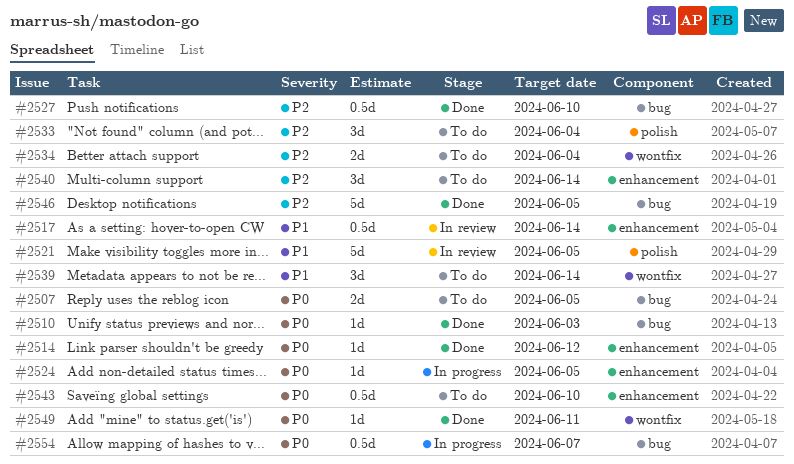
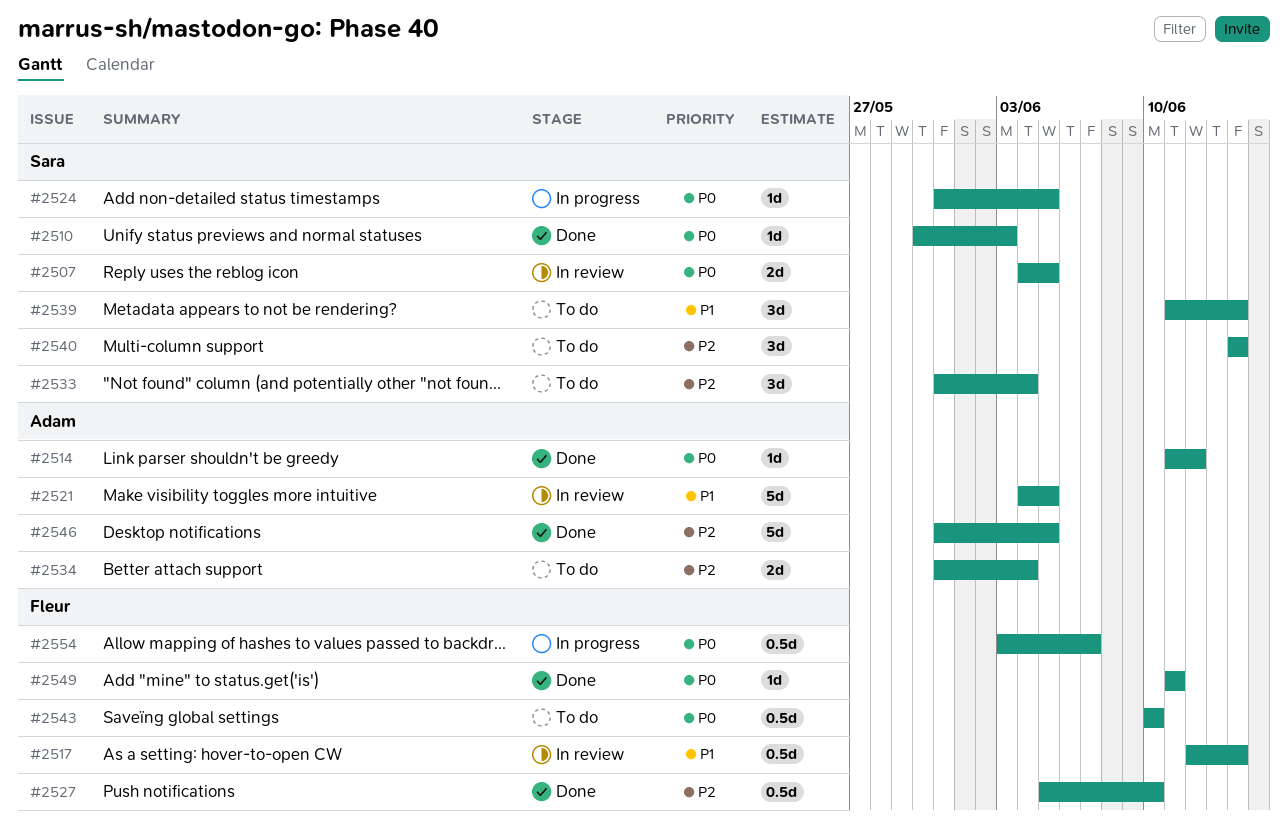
#2507, status: To do -> In review

